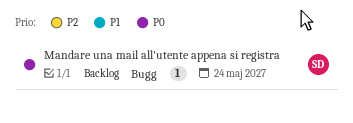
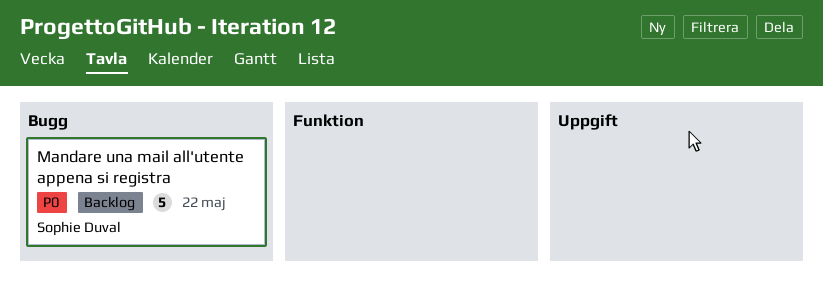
Mandare una mail all'utente appena si registra, estimate: 1 -> 5
Mandare una mail all'utente appena si registra, due: May 24 -> May 22

